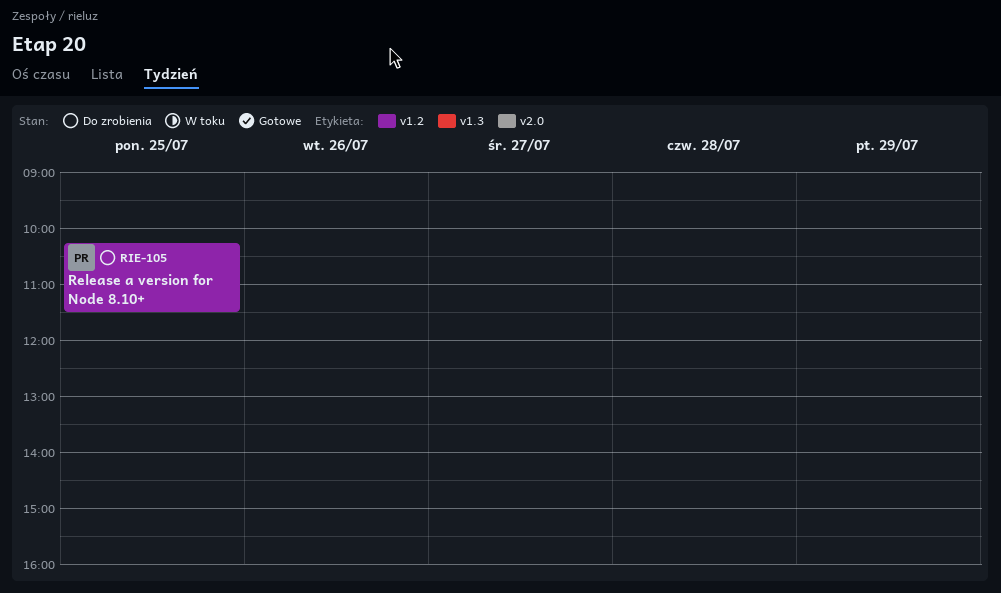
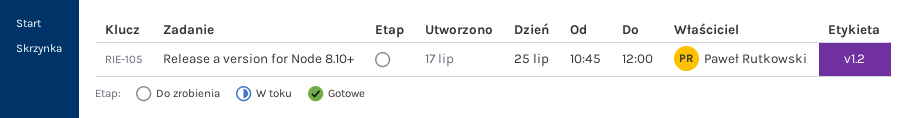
RIE-105, begins: 10:15 -> 10:45
RIE-105, ends: 11:30 -> 12:00

